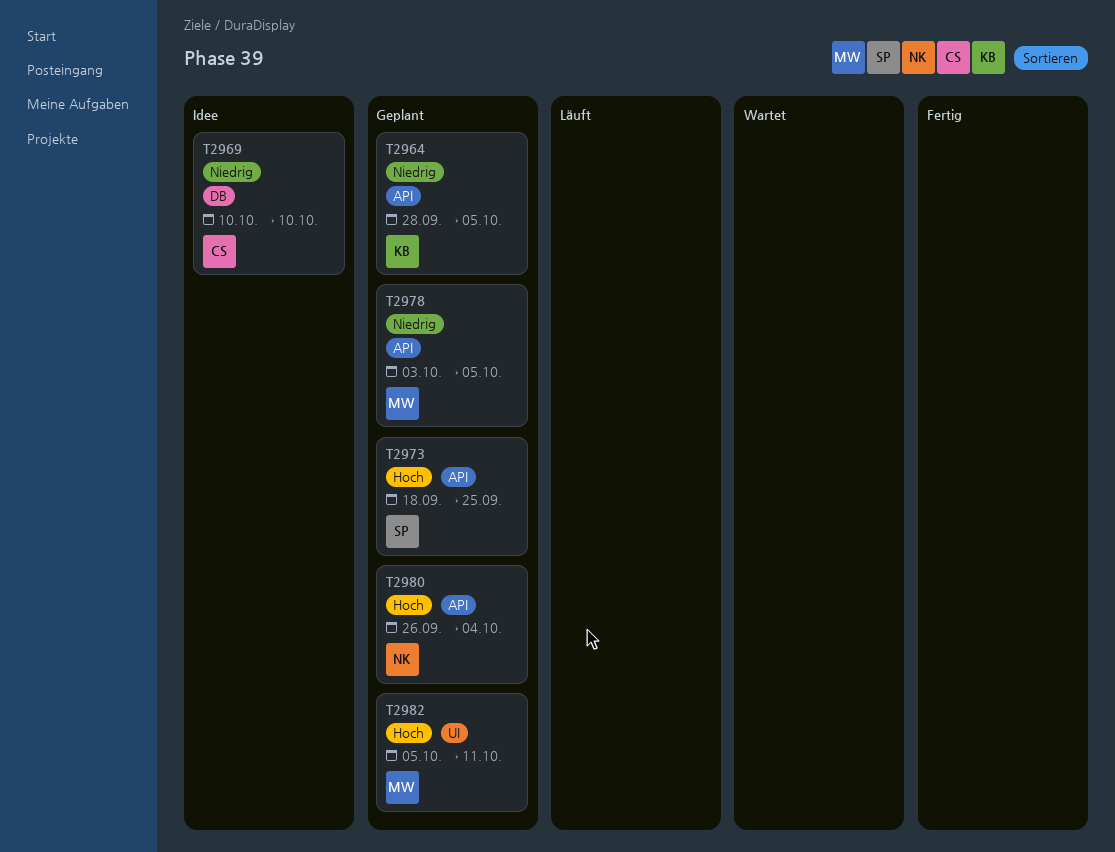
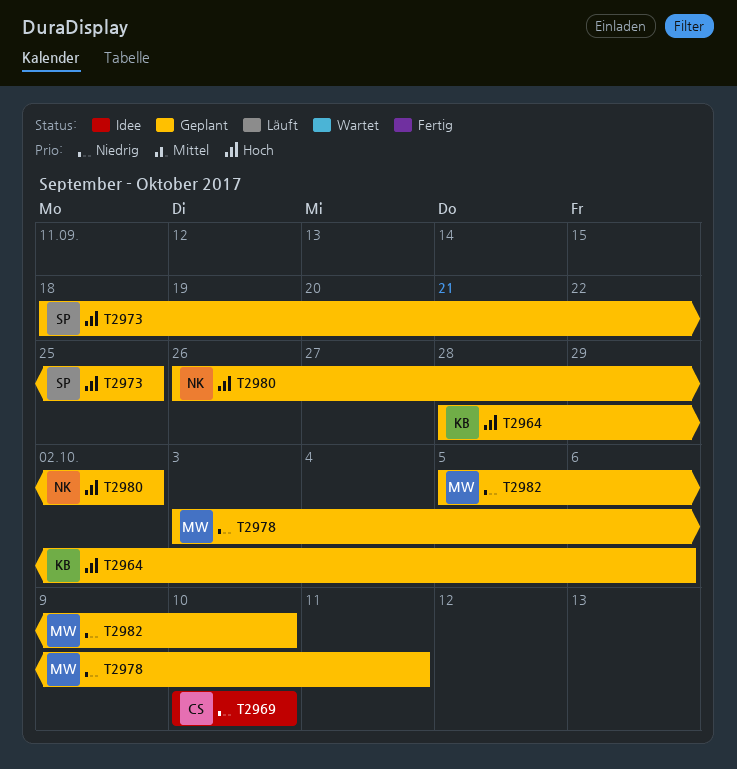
T2964, priority: Niedrig -> Hoch
T2964, due: Oct 5 -> Oct 6
T2978, due: Oct 5 -> Oct 11
T2980, due: Oct 4 -> Oct 2
T2982, priority: Hoch -> Niedrig
T2982, due: Oct 11 -> Oct 10

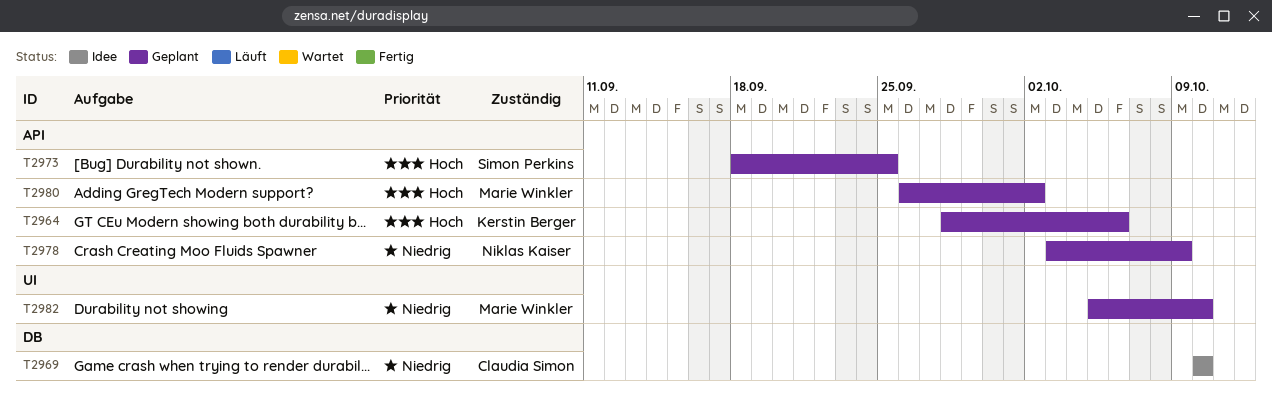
T2978, owner: Marie Winkler -> Niklas Kaiser
T2978, due: Oct 11 -> Oct 9
T2980, owner: Niklas Kaiser -> Marie Winkler

